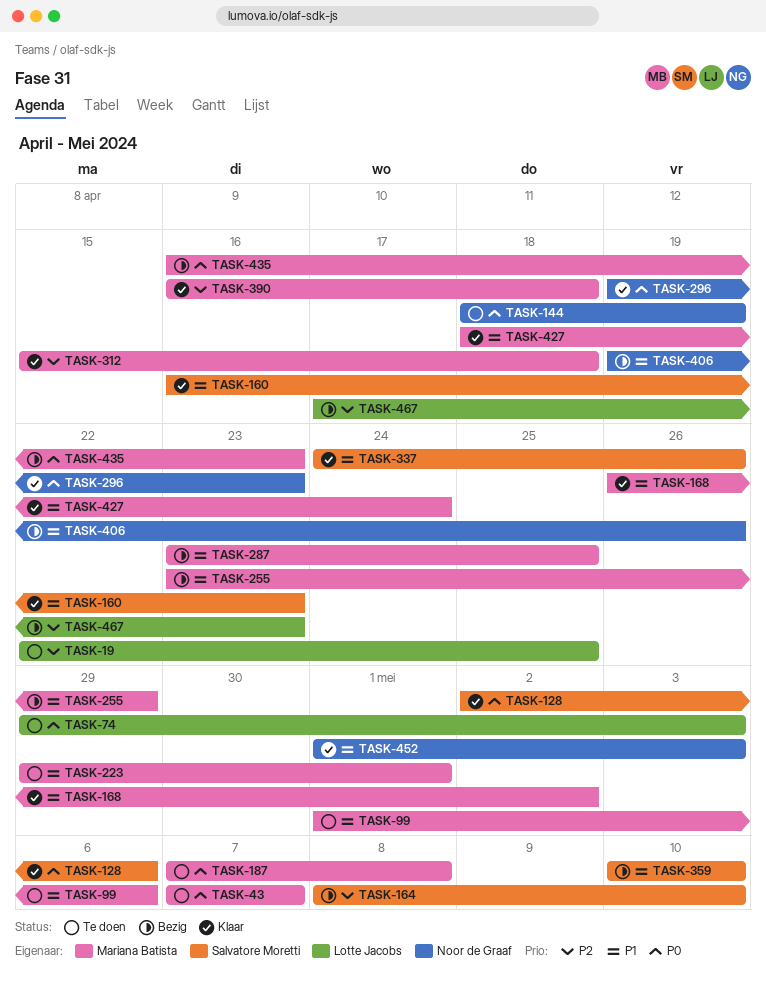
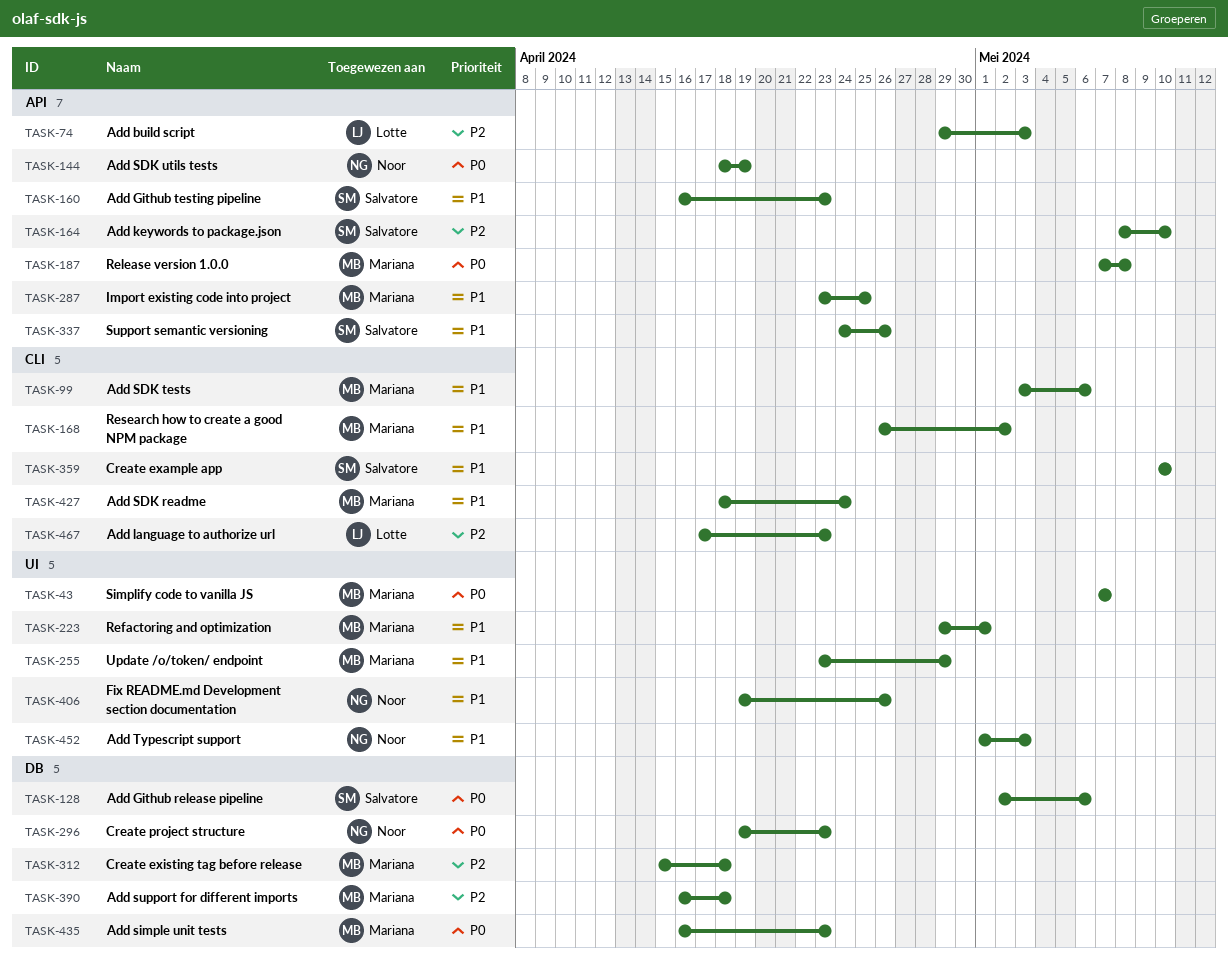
TASK-19: present -> none
TASK-74, priority: P0 -> P2
TASK-99, start: May 1 -> May 3

